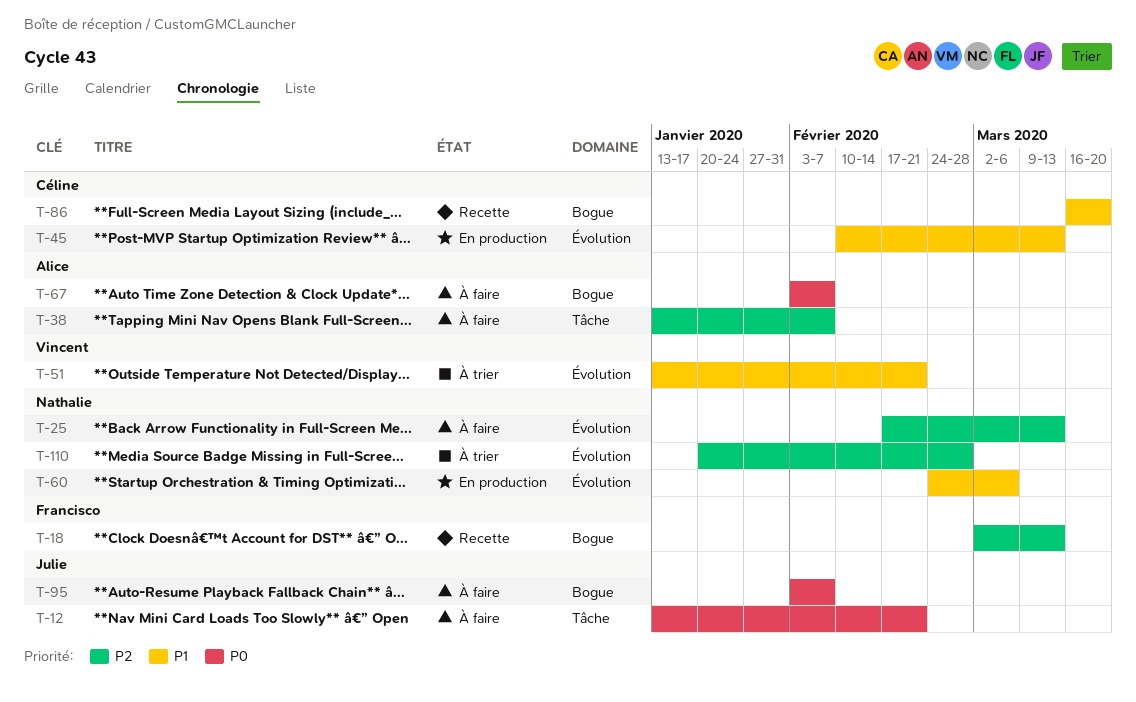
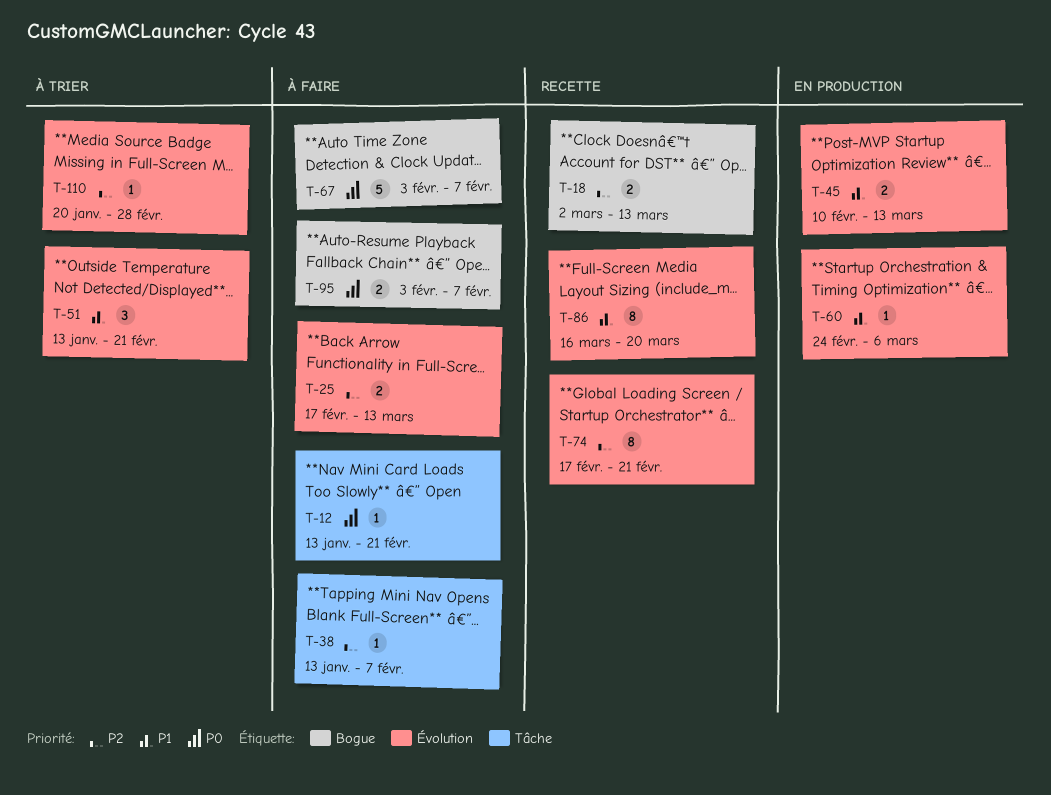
T-74: none -> present
T-86, label: Bogue -> Évolution

